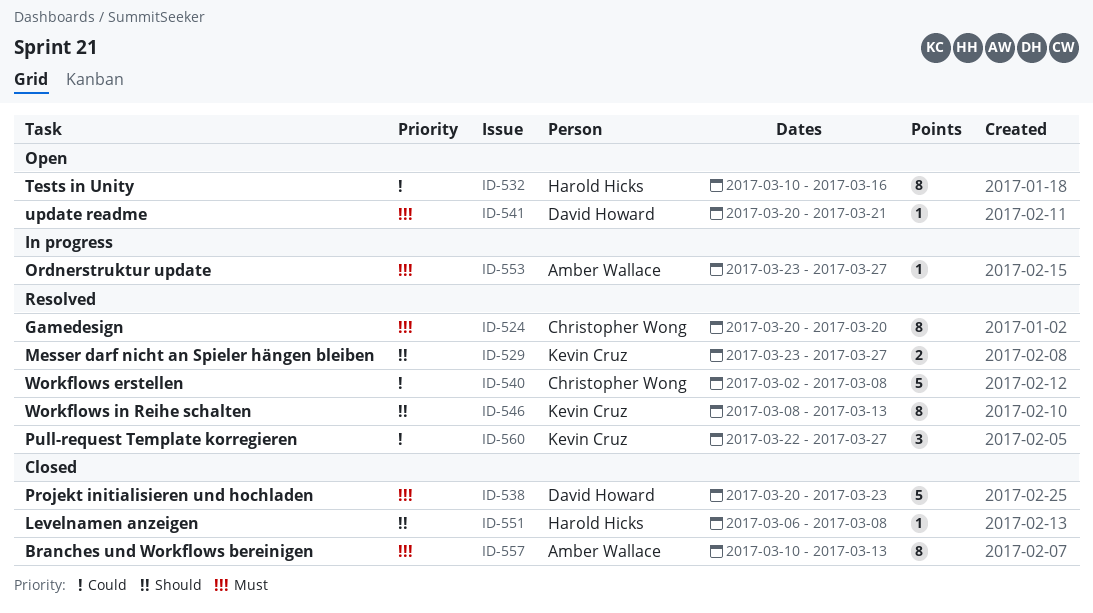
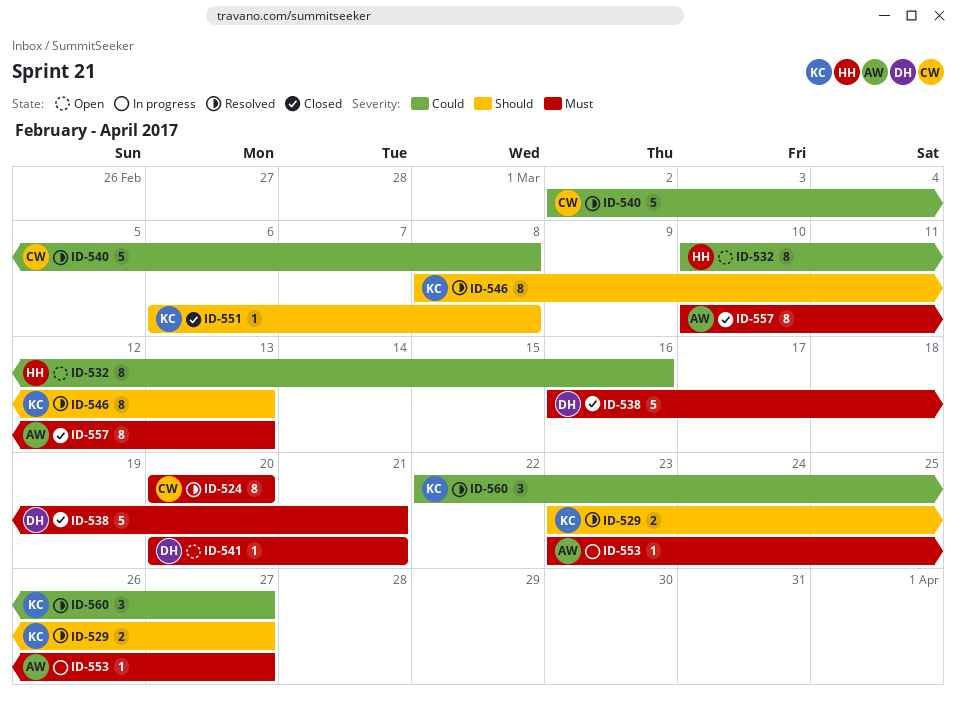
ID-538, start: Mar 20 -> Mar 16
ID-538, due: Mar 23 -> Mar 21
ID-551, owner: Harold Hicks -> Kevin Cruz

